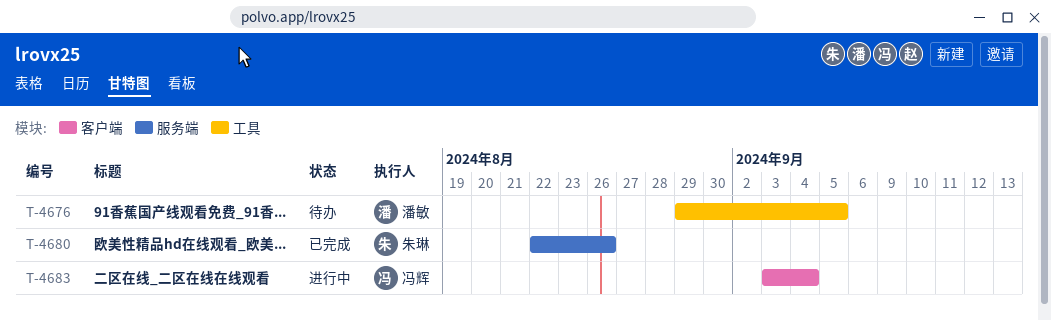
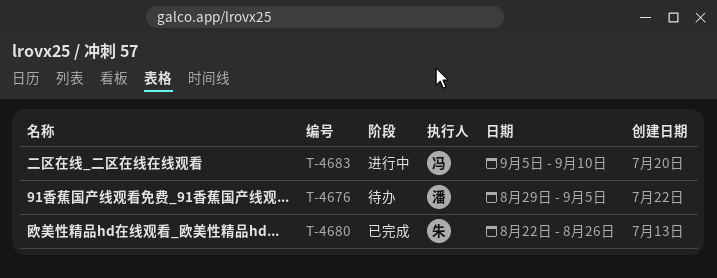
T-4683, start: Sep 3 -> Sep 5
T-4683, due: Sep 4 -> Sep 10

